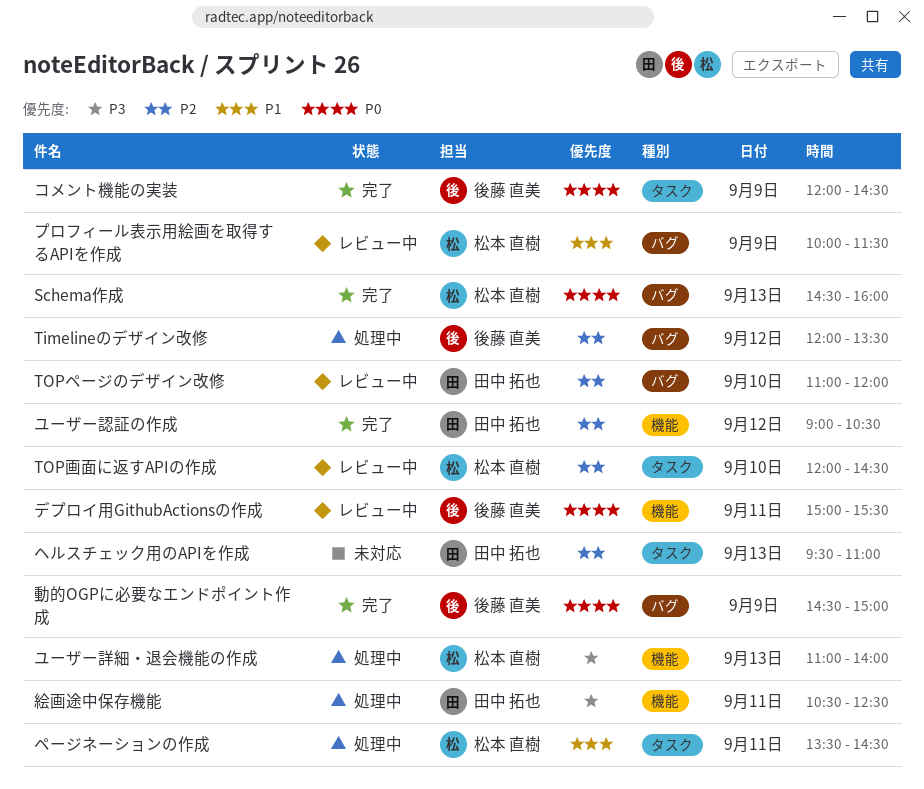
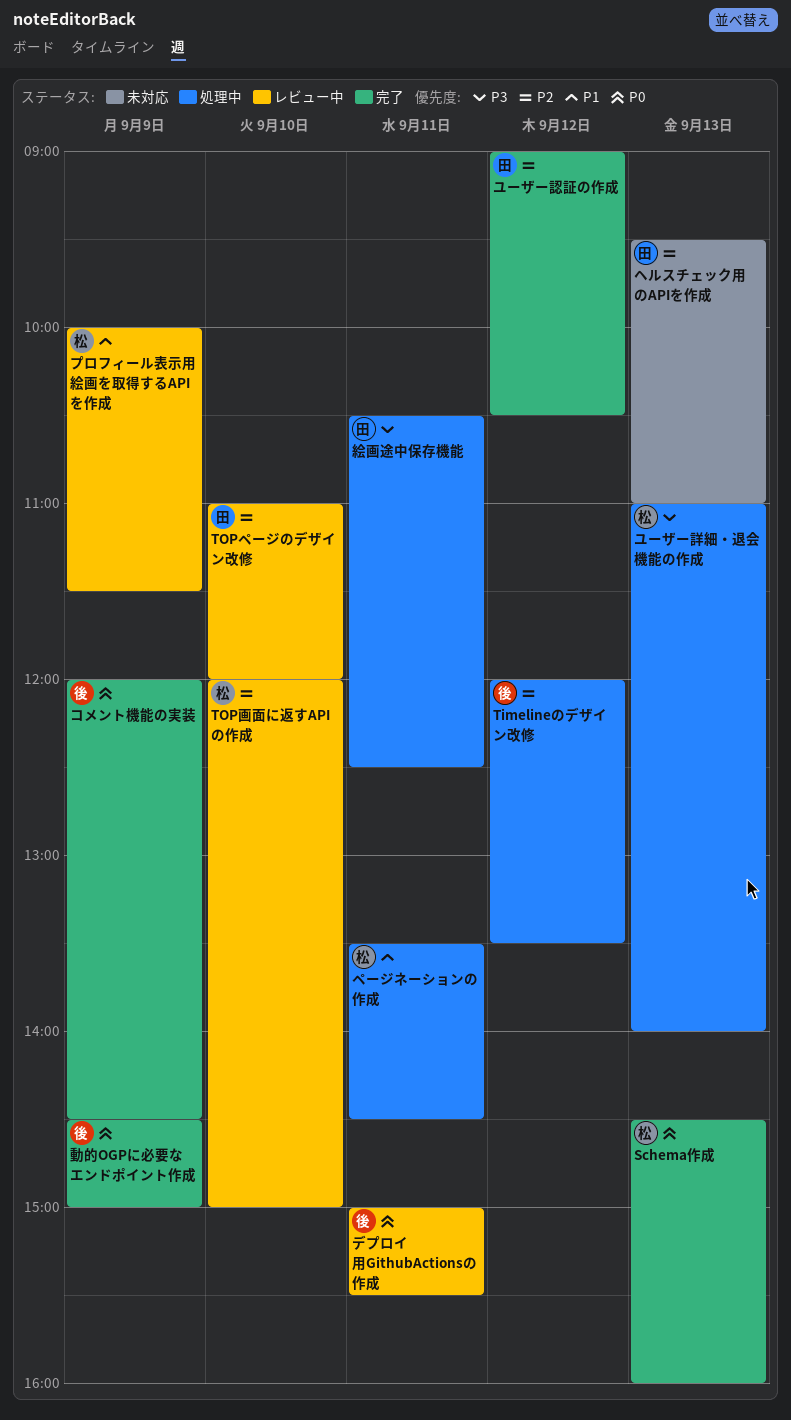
TOP画面に返すAPIの作成, ends: 14:30 -> 15:00

